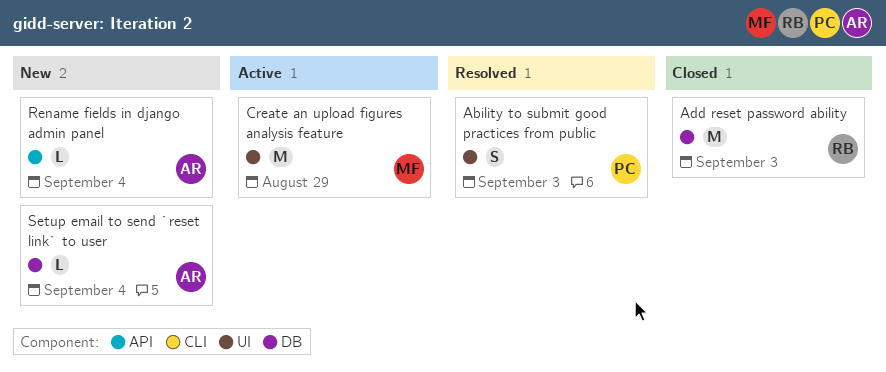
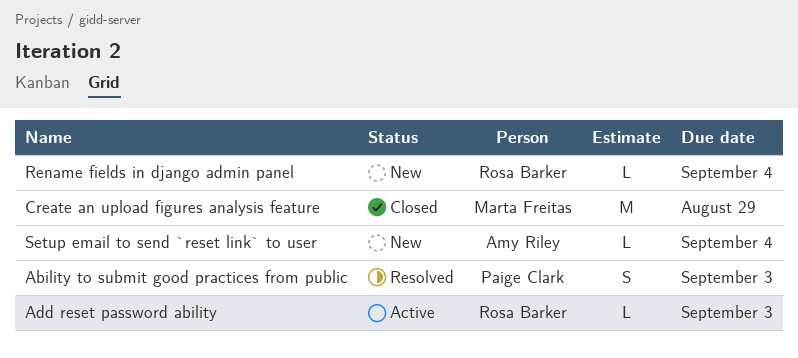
Add reset password ability, status: Closed -> Active
Add reset password ability, estimate: M -> L
Create an upload figures analysis feature, status: Active -> Closed
Rename fields in django admin panel, owner: Amy Riley -> Rosa Barker

